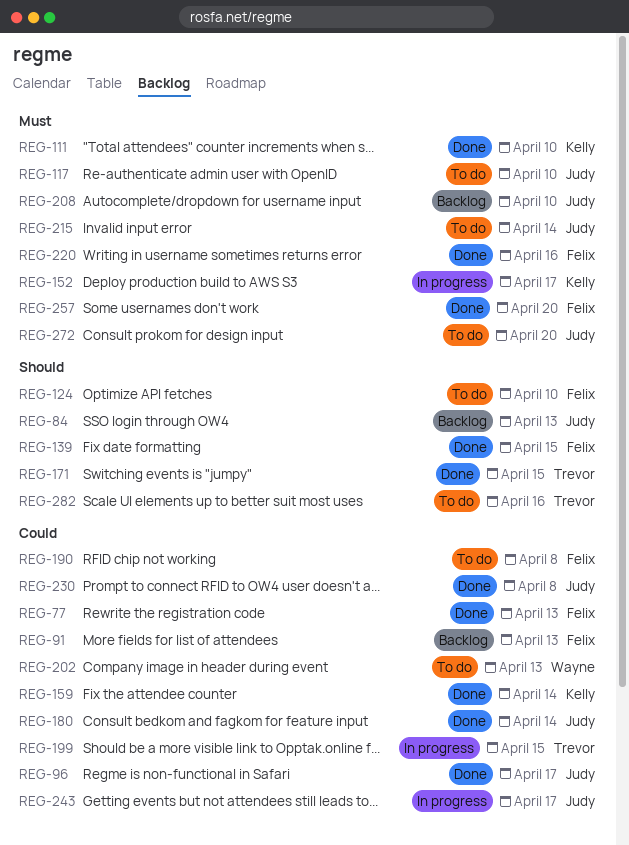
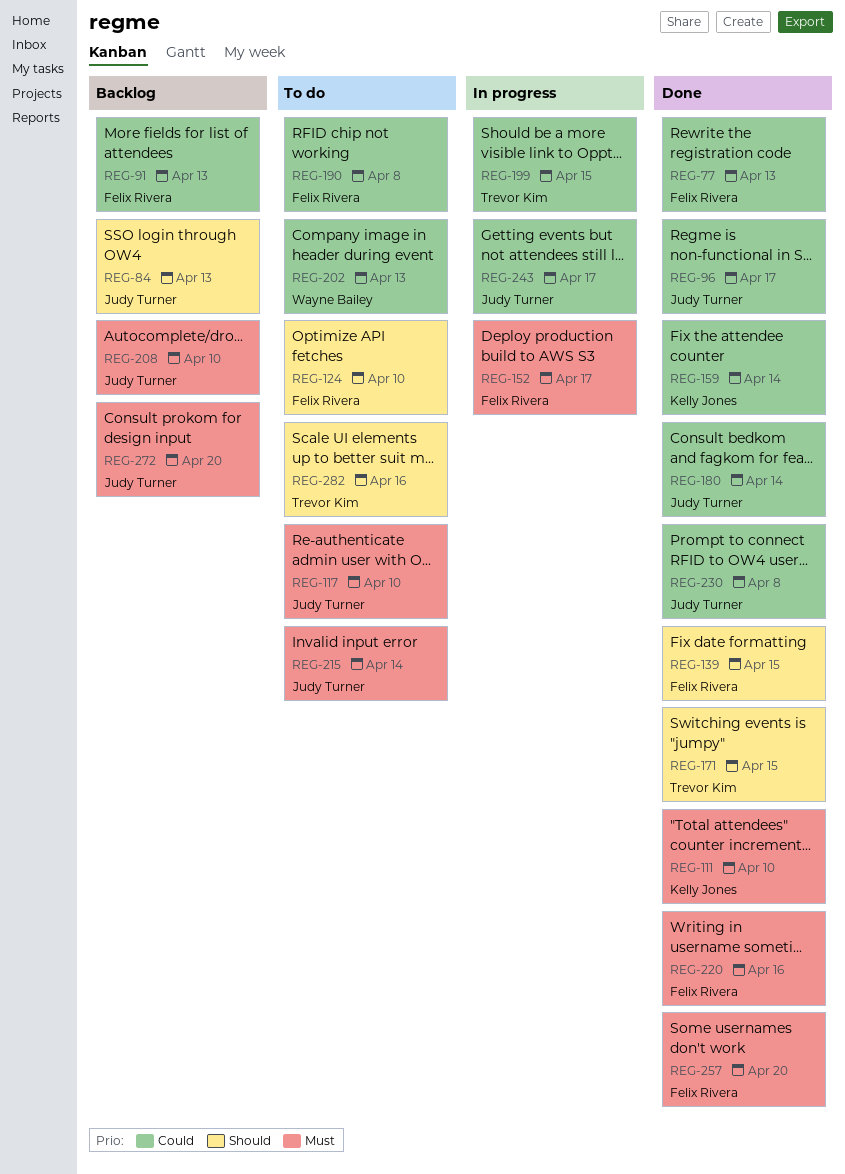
REG-152, owner: Kelly Jones -> Felix Rivera
REG-272, status: To do -> Backlog

